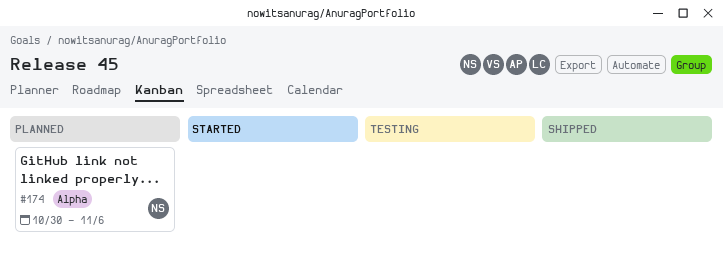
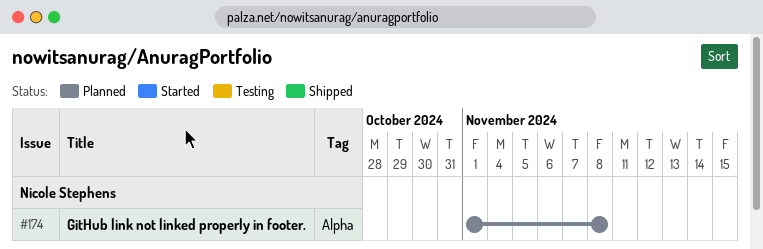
#174, start: Oct 30 -> Nov 1
#174, due: Nov 6 -> Nov 8

